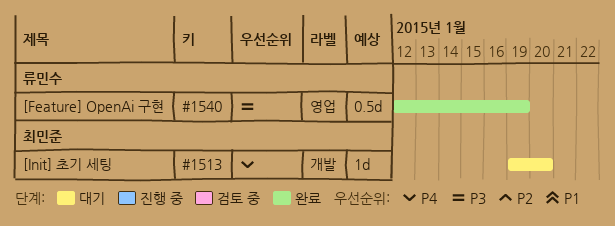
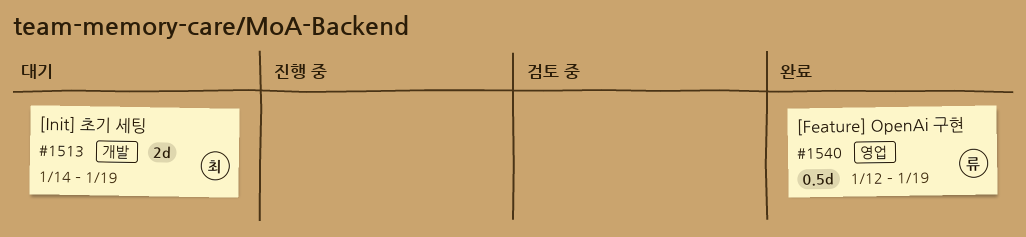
#1513, estimate: 1d -> 2d
#1513, start: Jan 19 -> Jan 14
#1513, due: Jan 20 -> Jan 19

